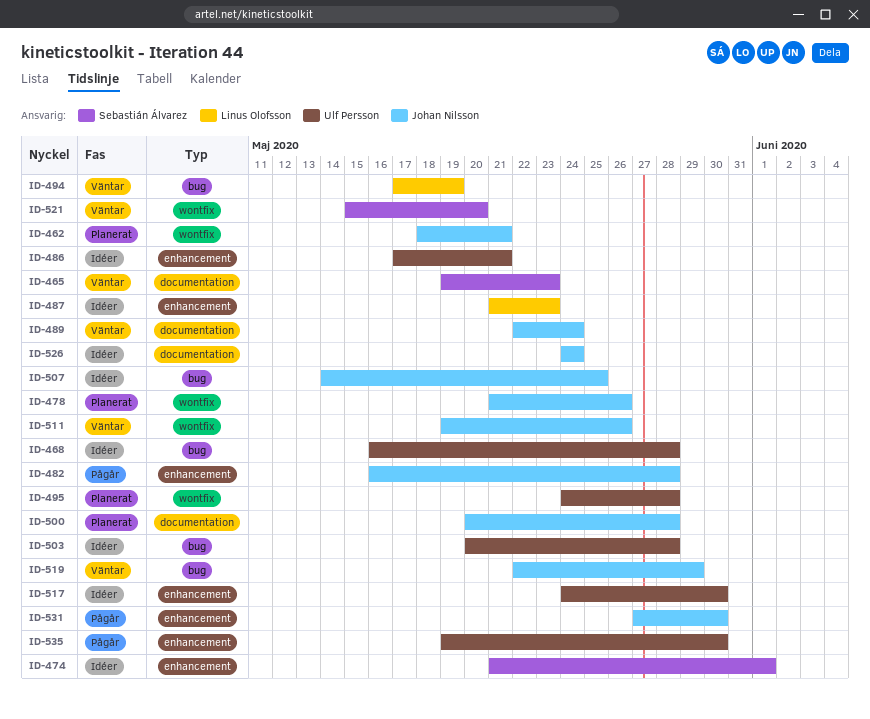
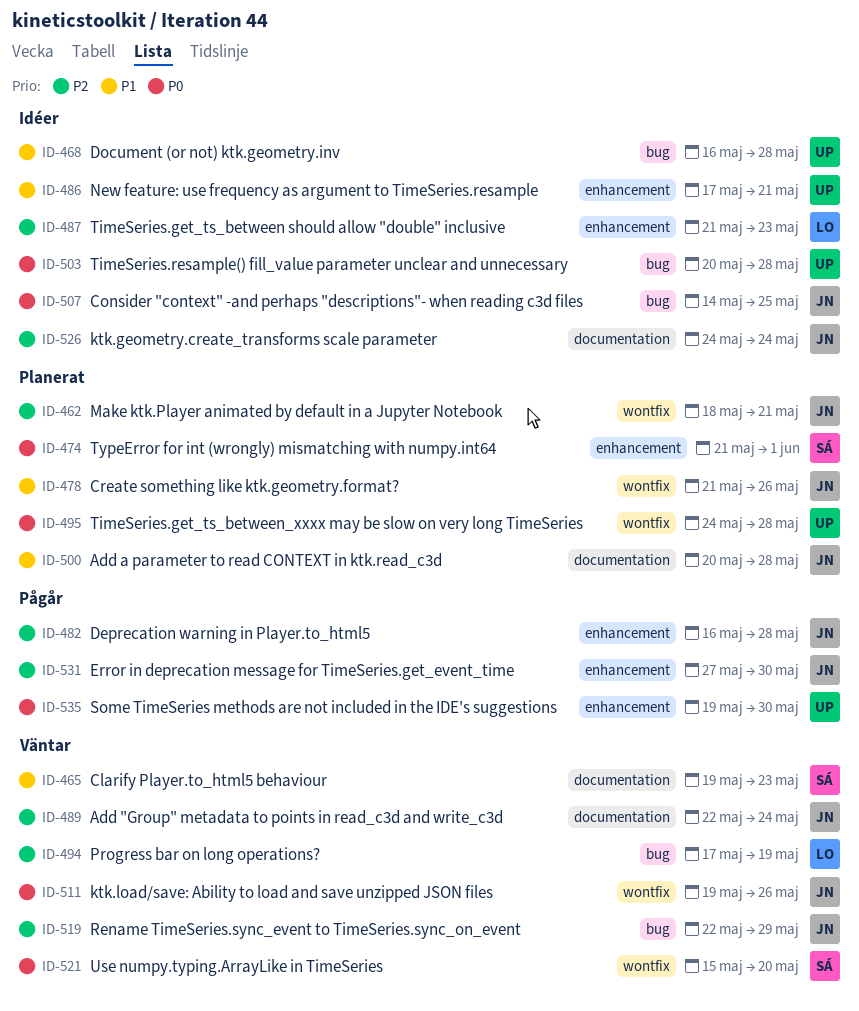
ID-474, status: Idéer -> Planerat
ID-517: present -> none

